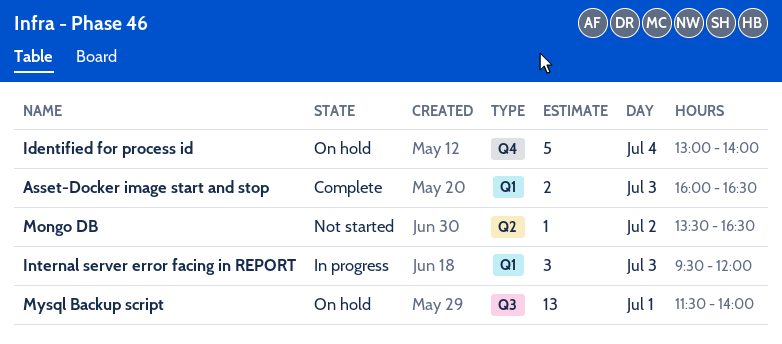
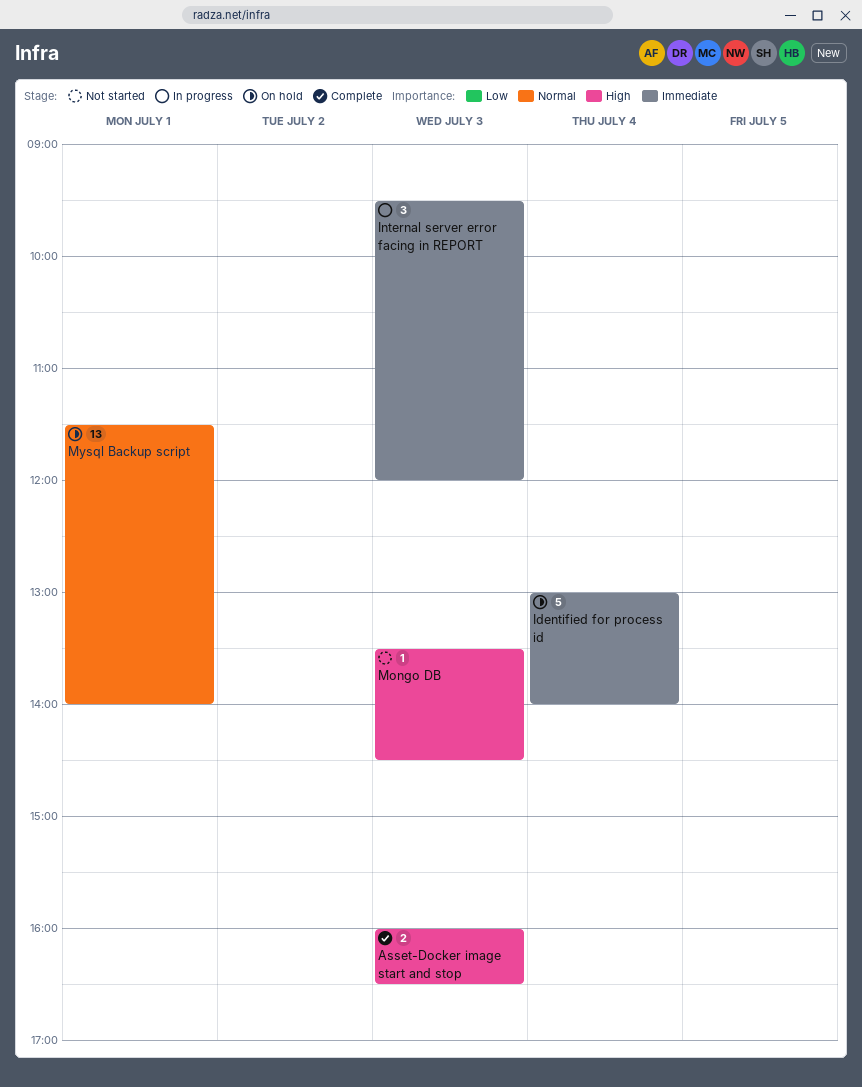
Mongo DB, day: Jul 2 -> Jul 3
Mongo DB, ends: 16:30 -> 14:30

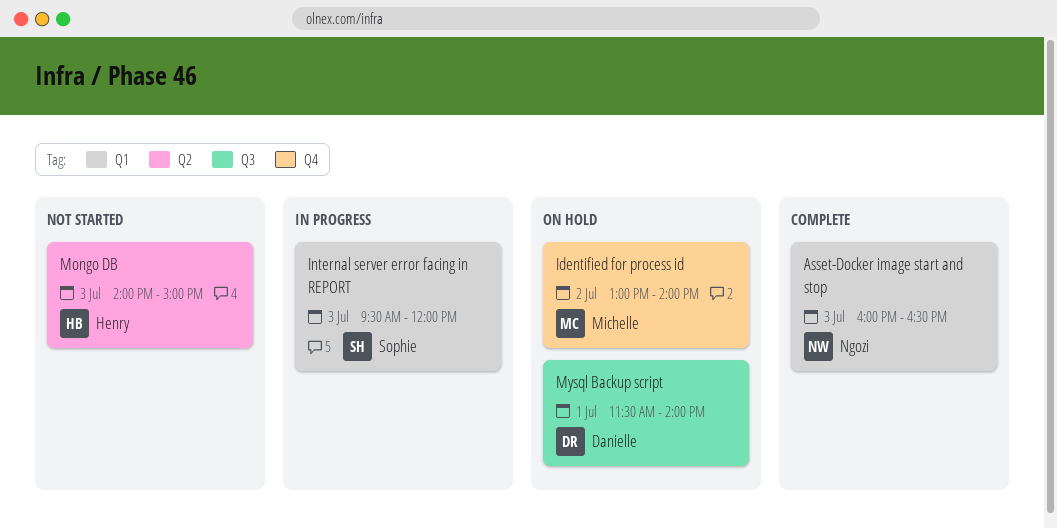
Identified for process id, day: Jul 4 -> Jul 2
Mongo DB, begins: 13:30 -> 14:00
Mongo DB, ends: 14:30 -> 15:00

